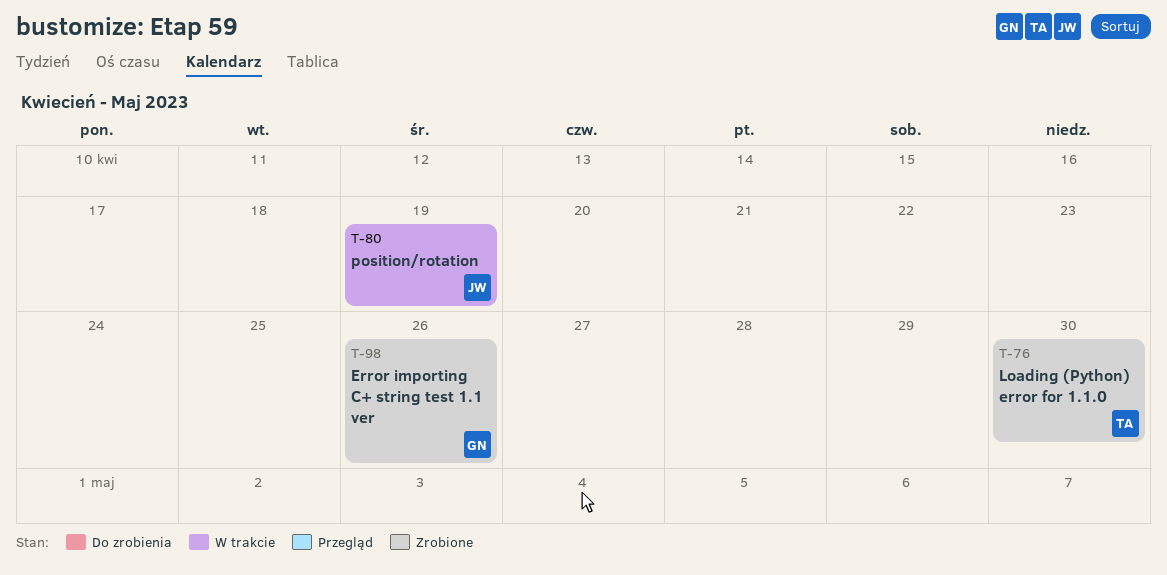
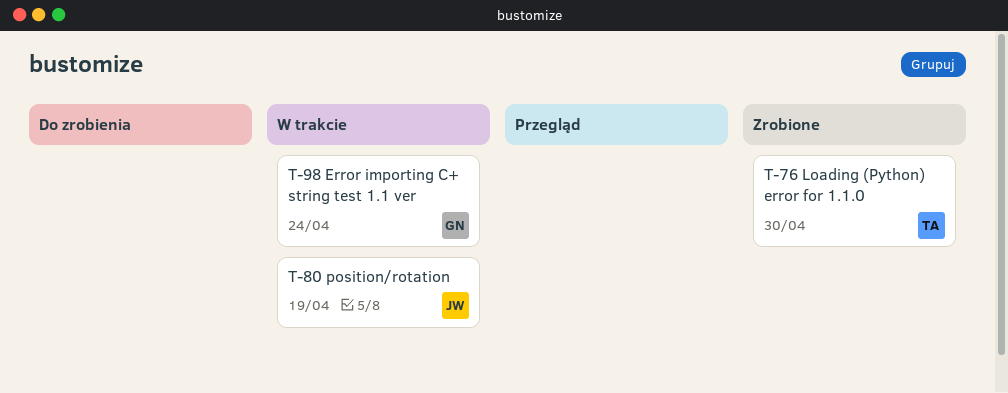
T-98, status: Zrobione -> W trakcie
T-98, due: Apr 26 -> Apr 24

